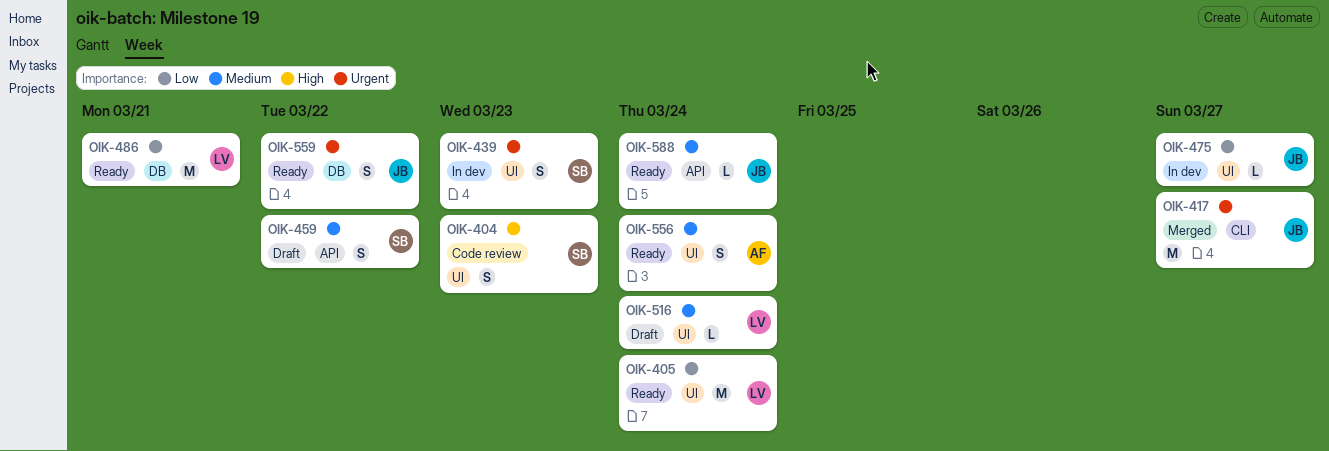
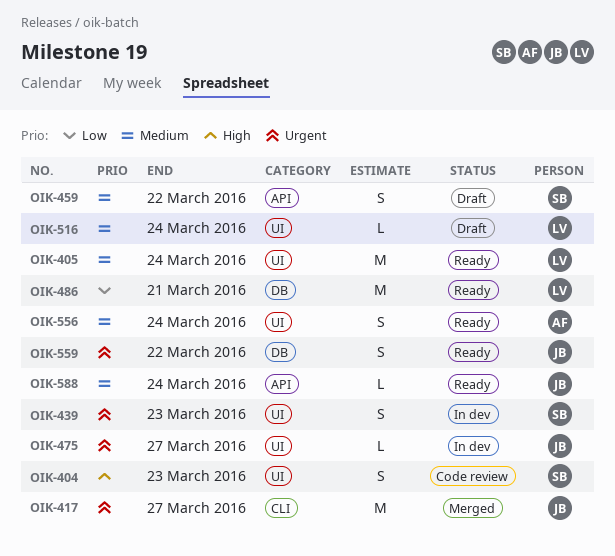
OIK-405, priority: Low -> Medium
OIK-475, priority: Low -> Urgent

